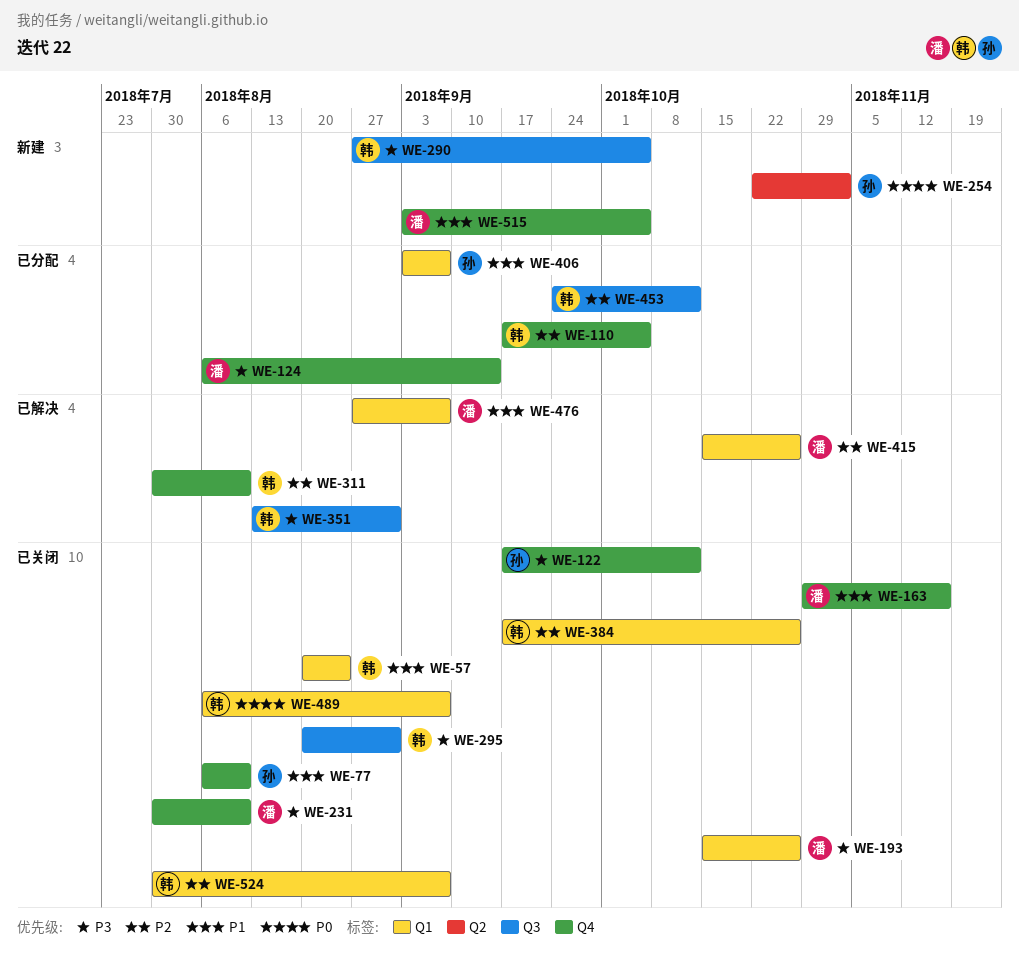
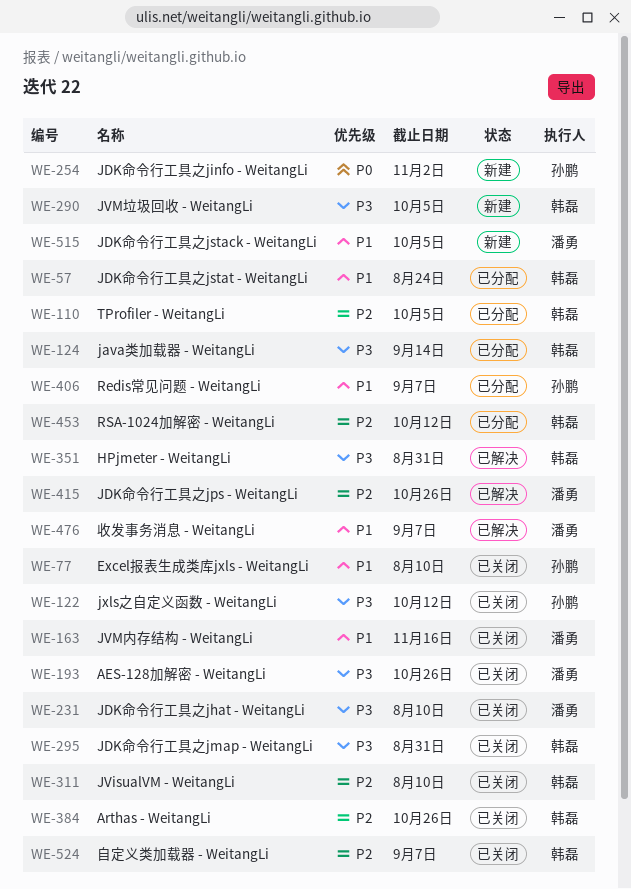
WE-57, status: 已关闭 -> 已分配
WE-124, owner: 潘勇 -> 韩磊
WE-311, status: 已解决 -> 已关闭
WE-489: present -> none

